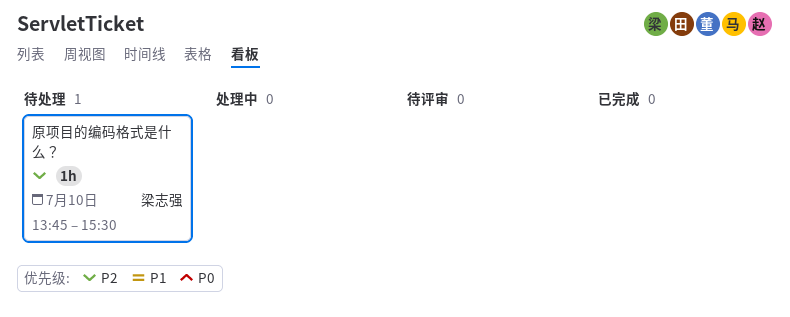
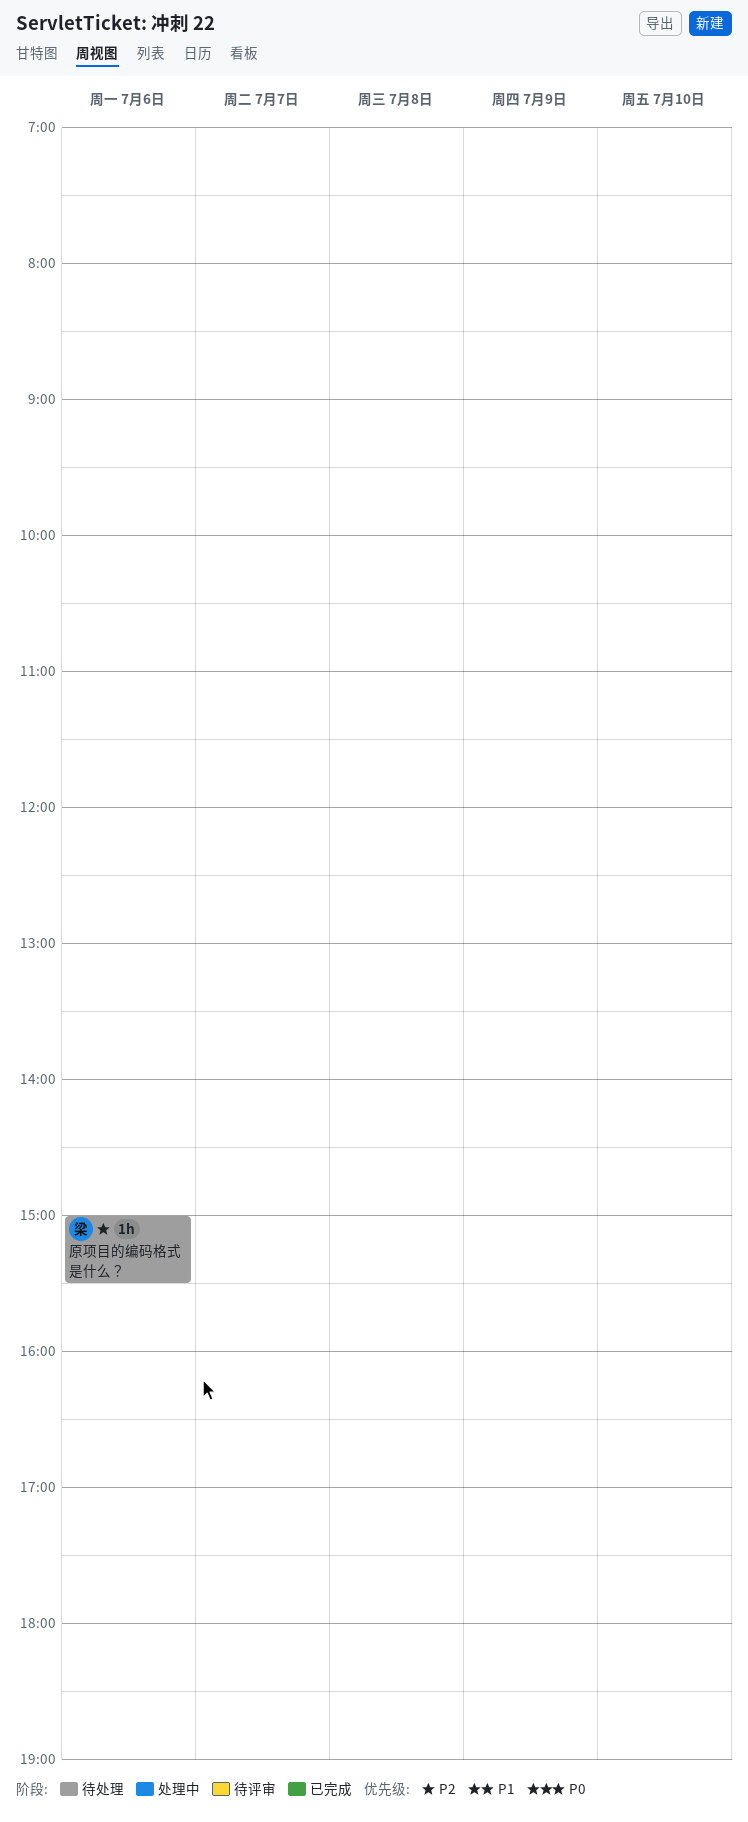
原项目的编码格式是什么？, day: Jul 10 -> Jul 6
原项目的编码格式是什么？, begins: 13:45 -> 15:00

